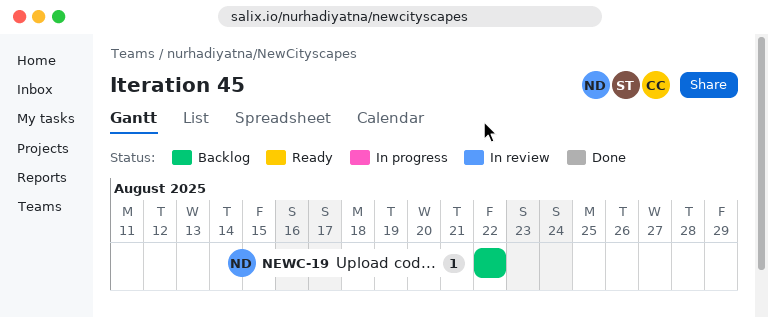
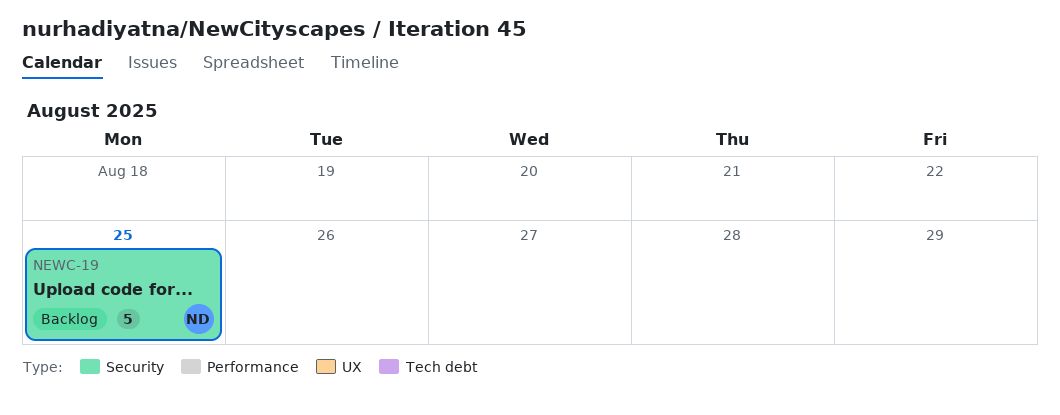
NEWC-19, estimate: 1 -> 5
NEWC-19, due: Aug 22 -> Aug 25

